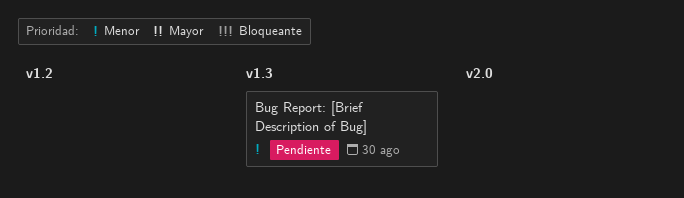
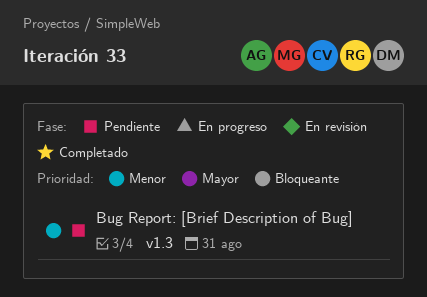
Bug Report: [Brief Description of Bug], due: Aug 30 -> Aug 31

